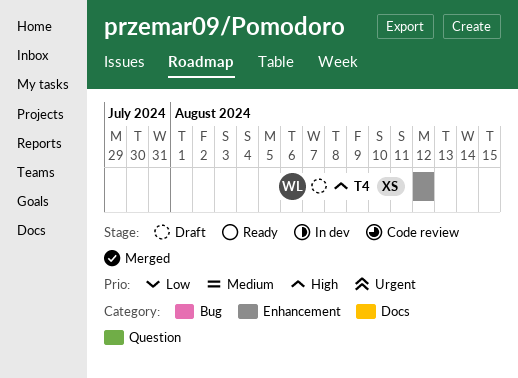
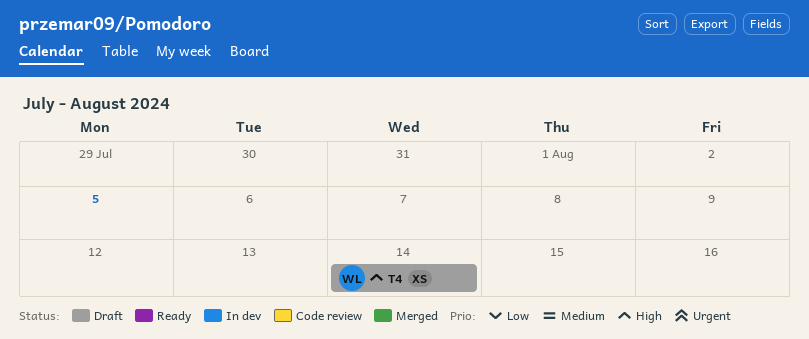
T4, start: Aug 12 -> Aug 14
T4, due: Aug 12 -> Aug 14

